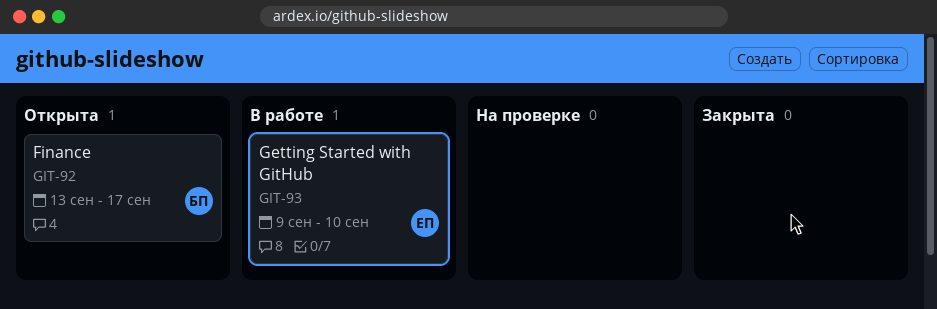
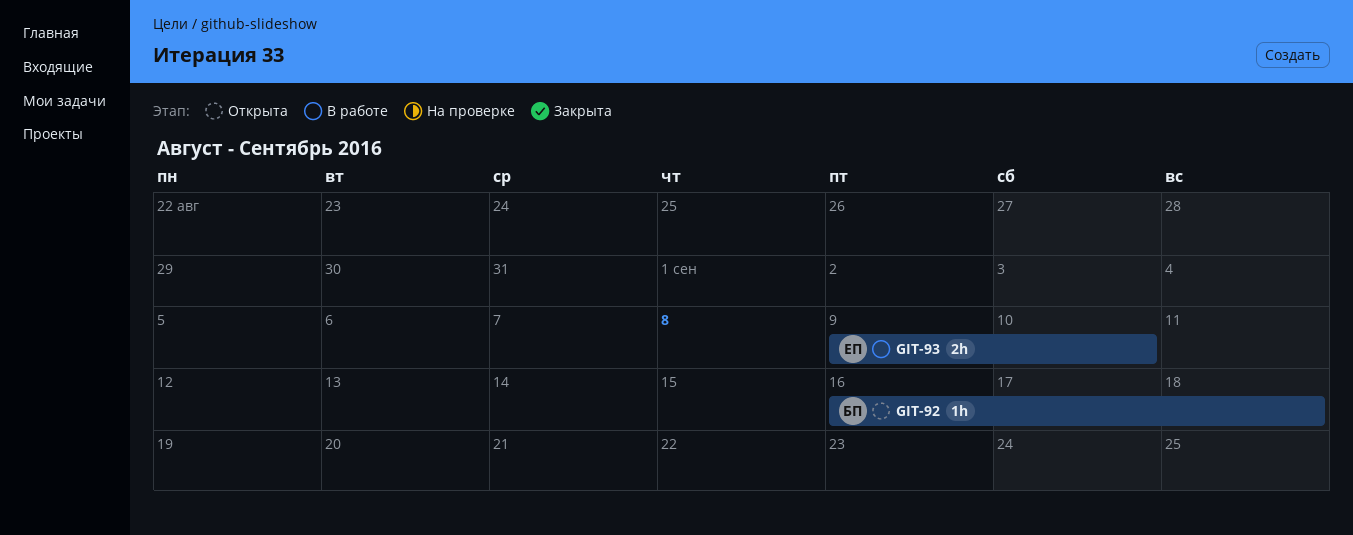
GIT-92, start: Sep 13 -> Sep 16
GIT-92, due: Sep 17 -> Sep 18

